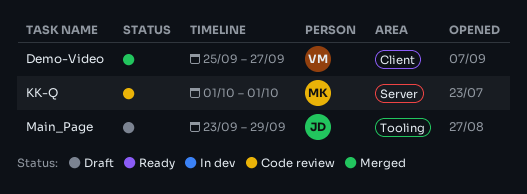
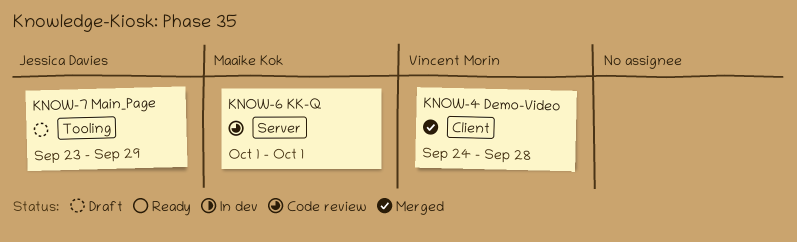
Demo-Video, start: Sep 25 -> Sep 24
Demo-Video, due: Sep 27 -> Sep 28

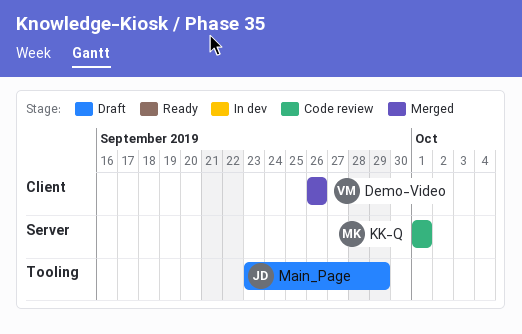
Demo-Video, start: Sep 24 -> Sep 26
Demo-Video, due: Sep 28 -> Sep 26

